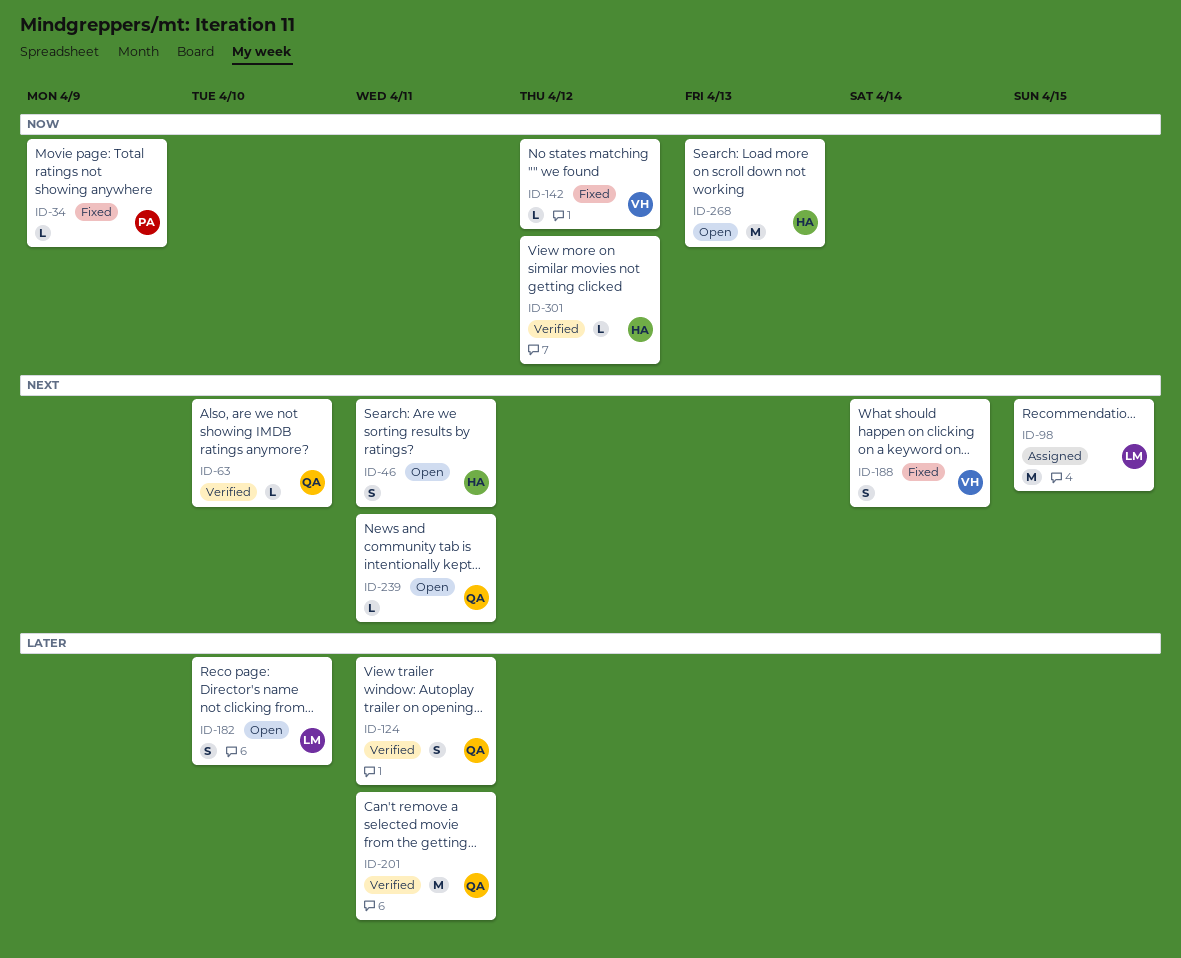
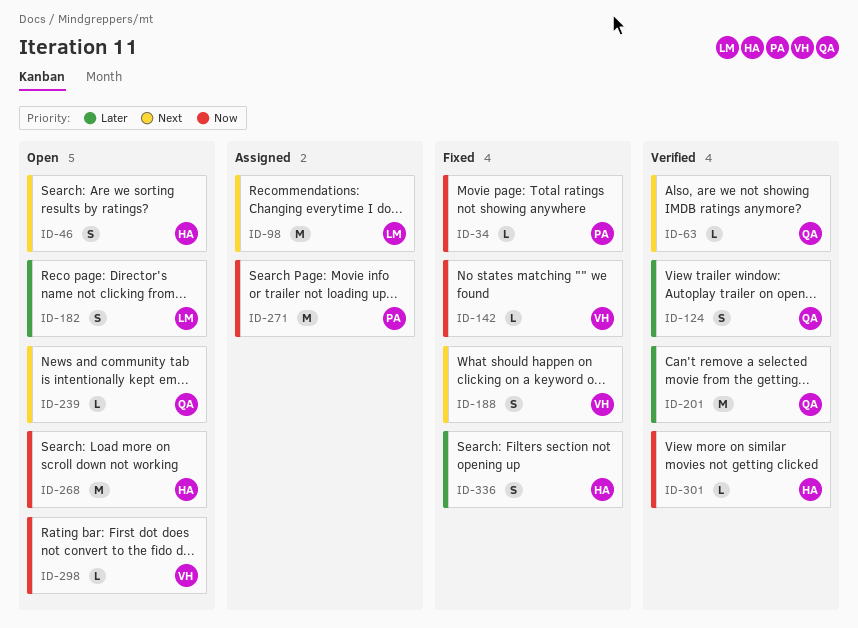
ID-271: none -> present
ID-298: none -> present
ID-336: none -> present

